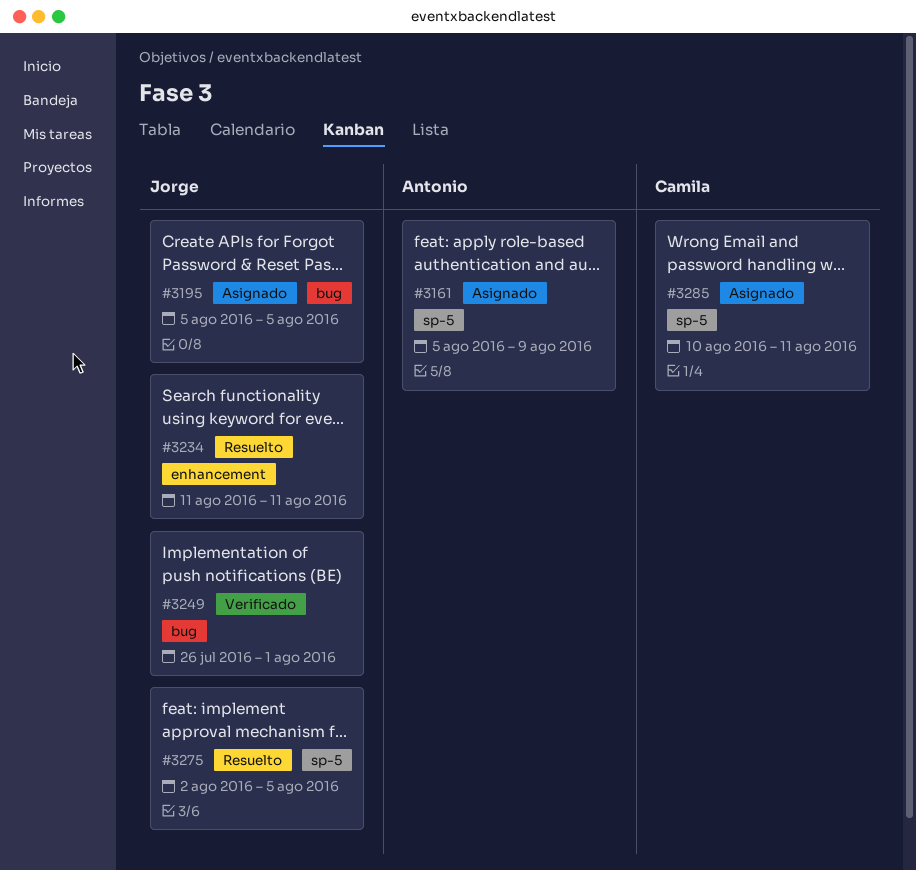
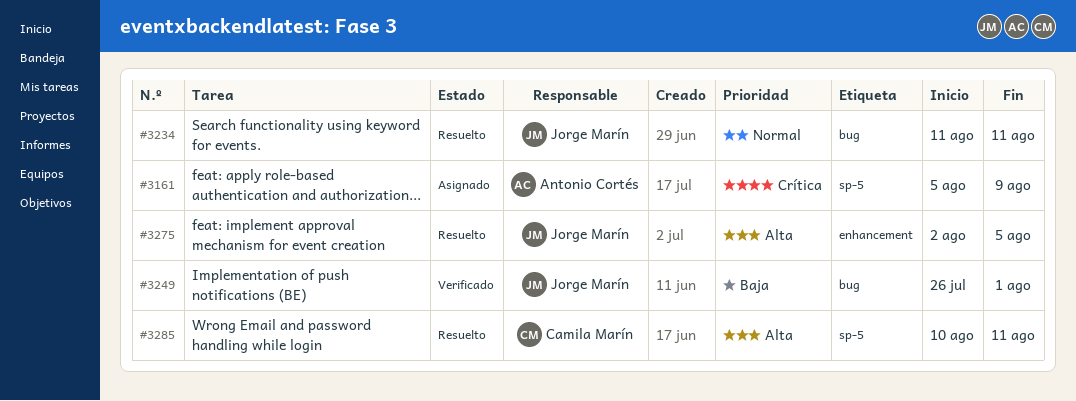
#3195: present -> none
#3234, label: enhancement -> bug
#3275, label: sp-5 -> enhancement
#3285, status: Asignado -> Resuelto

